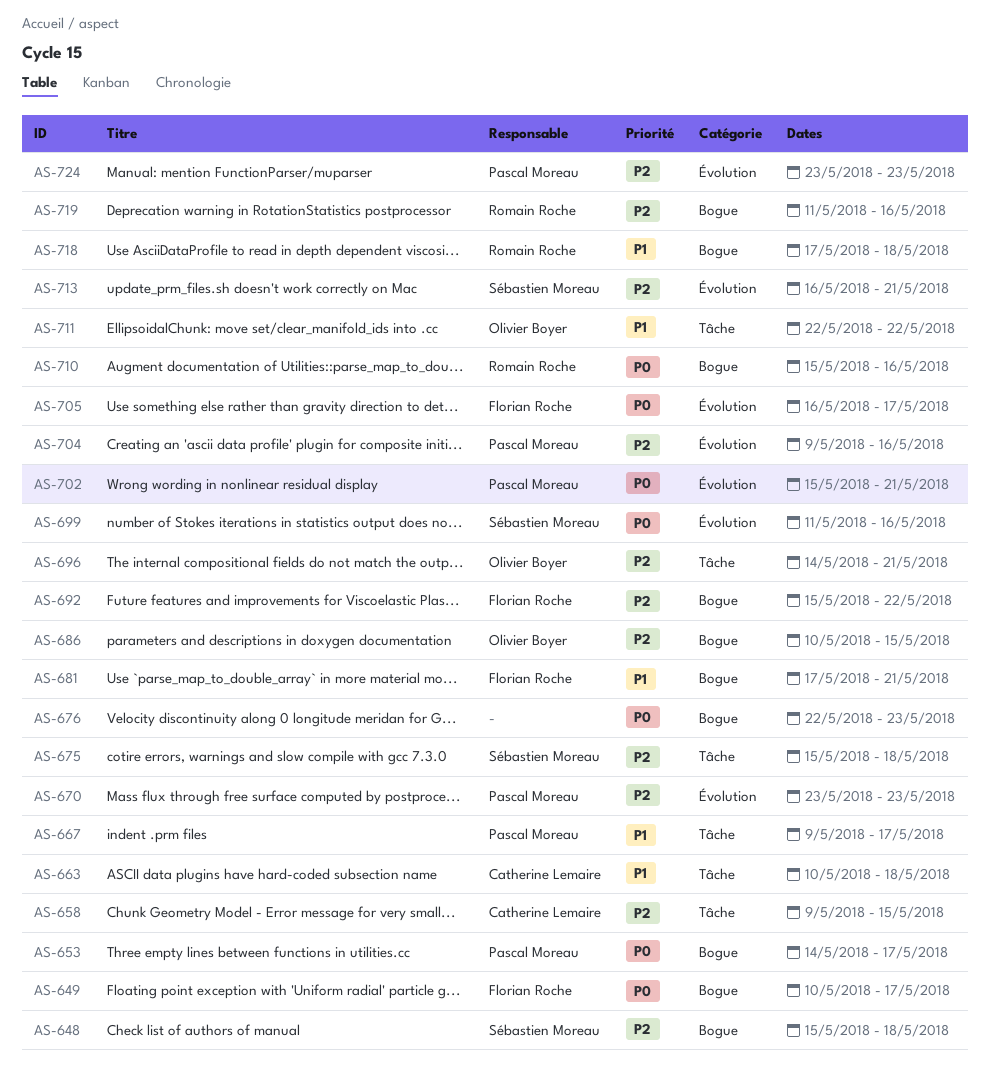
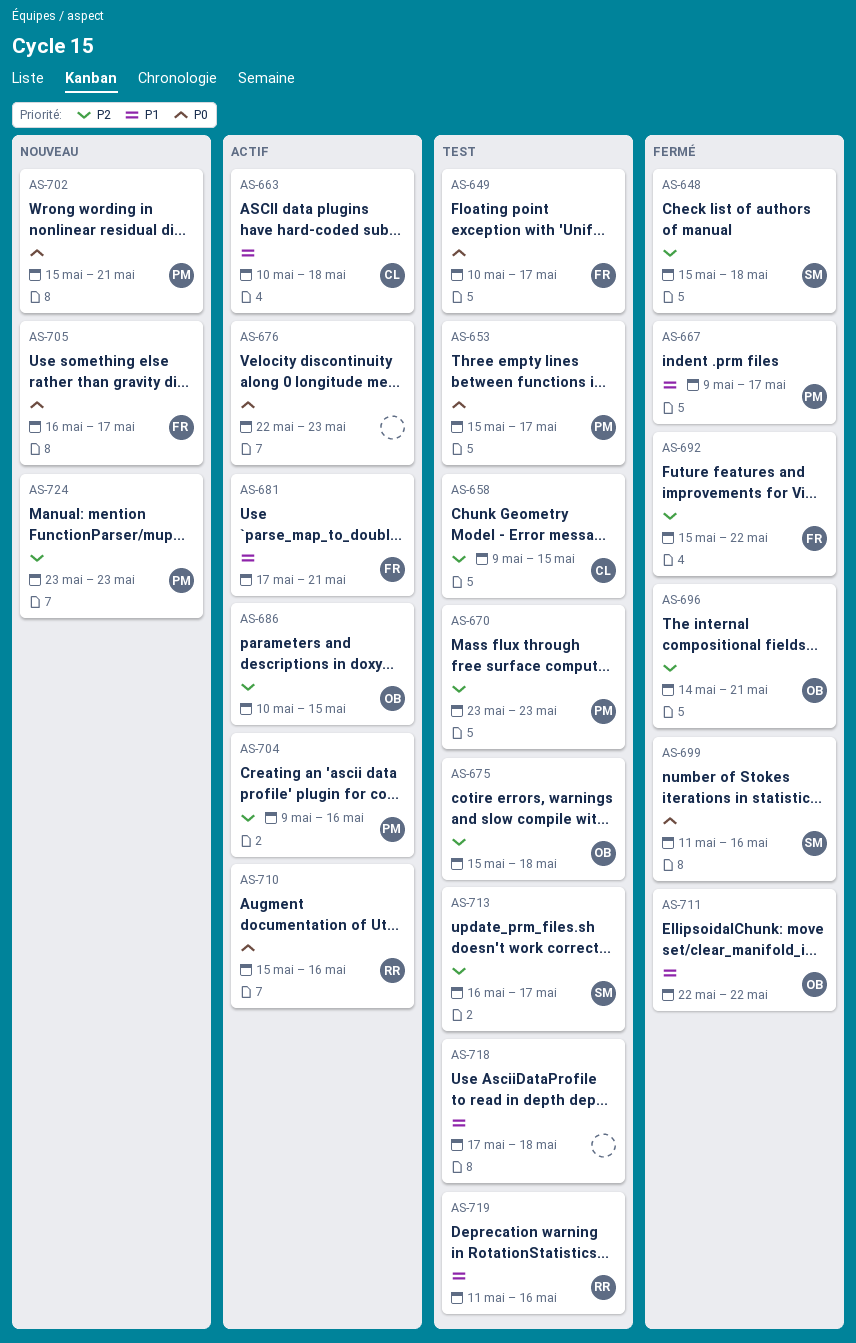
AS-653, start: May 14 -> May 15
AS-675, owner: Sébastien Moreau -> Olivier Boyer
AS-713, due: May 21 -> May 17
AS-718, owner: Romain Roche -> none
AS-719, priority: P2 -> P1

